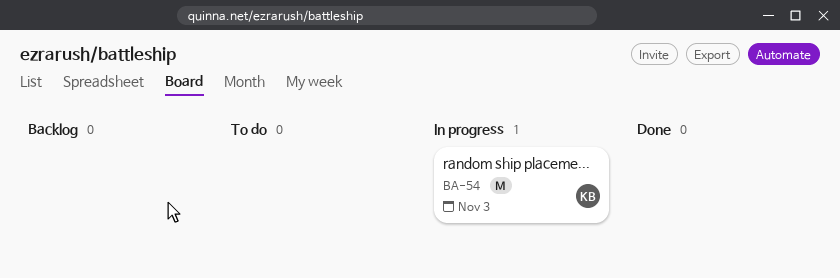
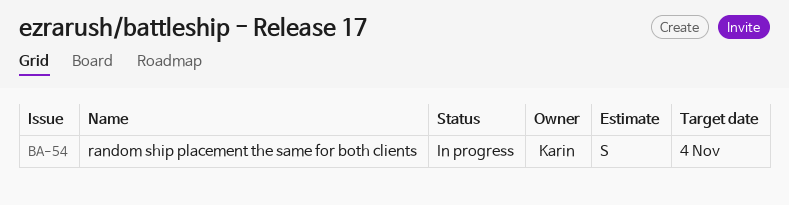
BA-54, estimate: M -> S
BA-54, due: Nov 3 -> Nov 4

